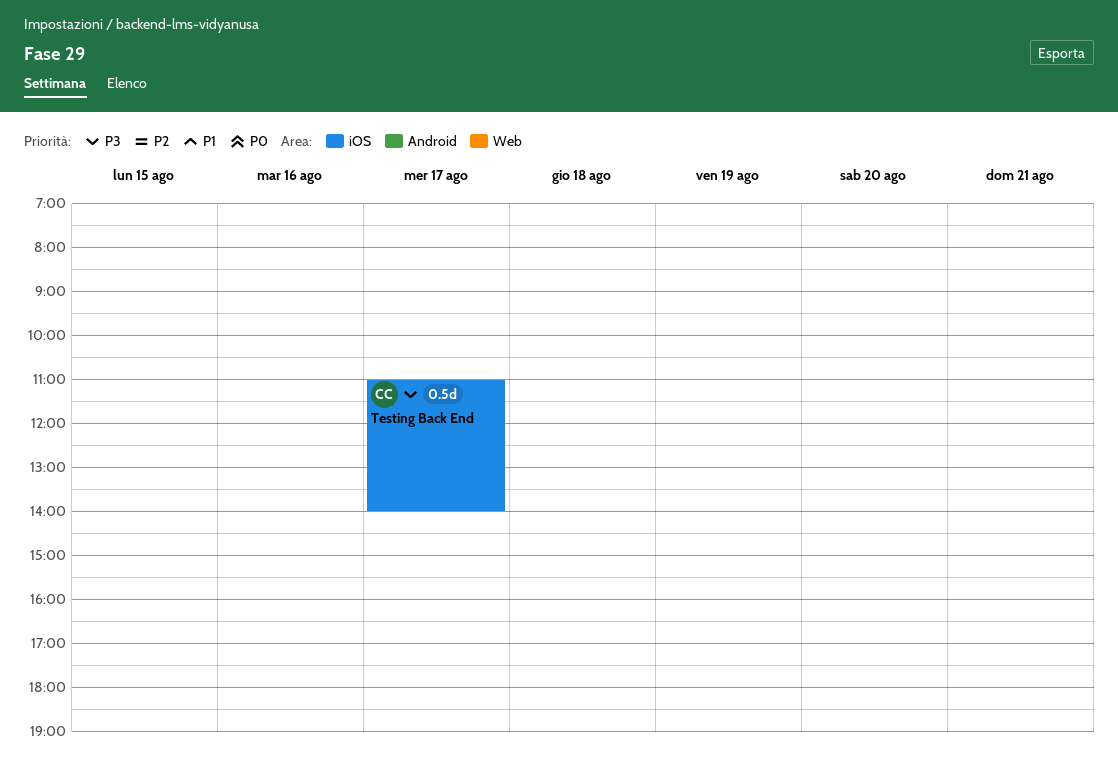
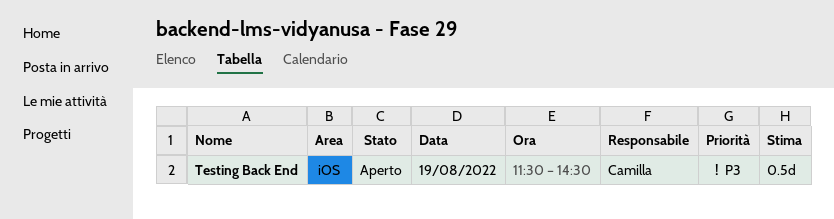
Testing Back End, day: Aug 17 -> Aug 19
Testing Back End, begins: 11:00 -> 11:30
Testing Back End, ends: 14:00 -> 14:30

